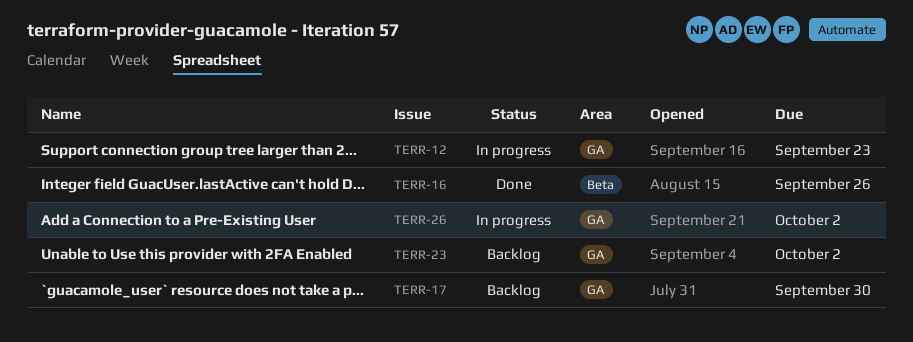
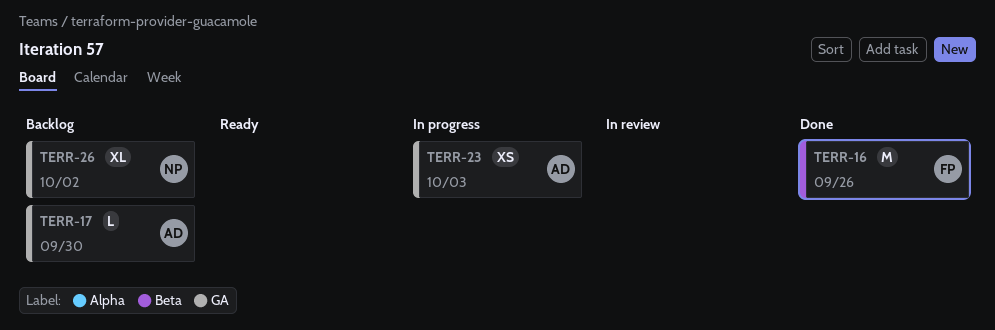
TERR-12: present -> none
TERR-23, status: Backlog -> In progress
TERR-23, due: Oct 2 -> Oct 3
TERR-26, status: In progress -> Backlog

